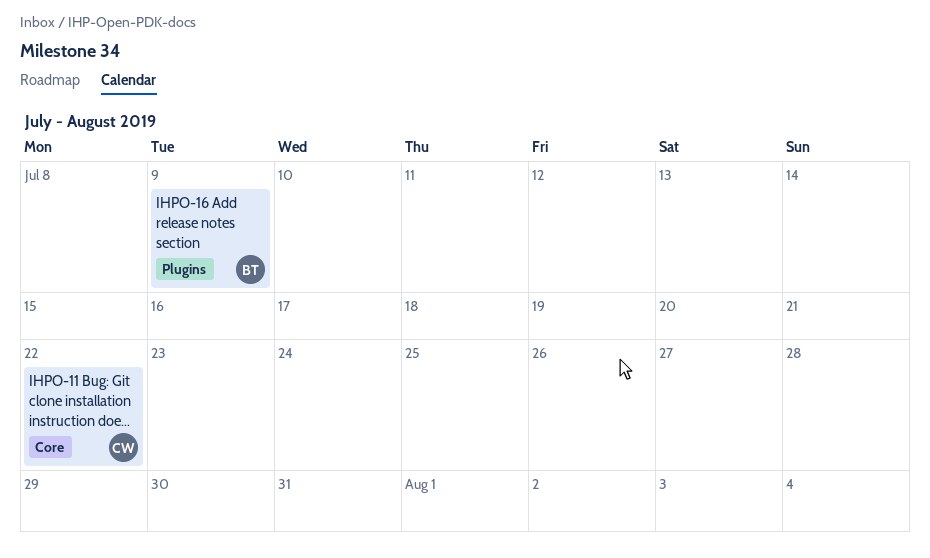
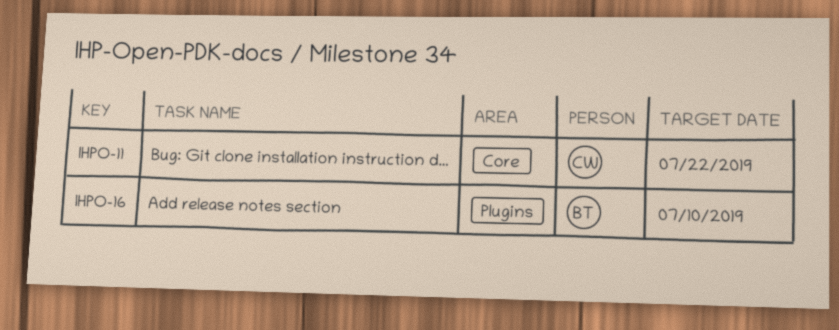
IHPO-16, due: Jul 9 -> Jul 10

